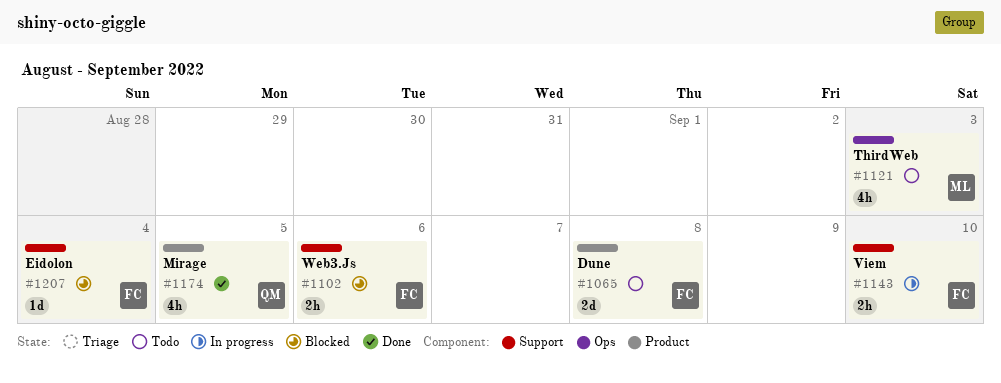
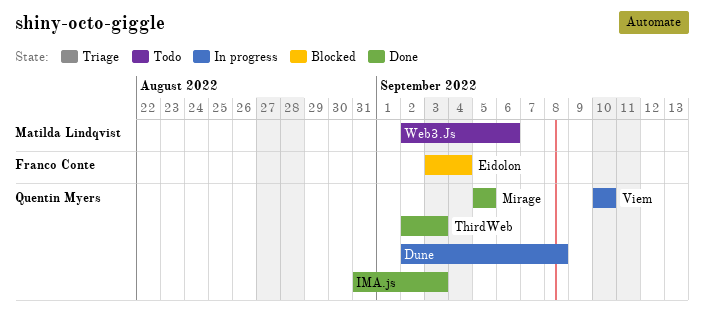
Dune, status: Todo -> In progress
Dune, owner: Franco Conte -> Quentin Myers
IMA.js: none -> present
ThirdWeb, status: Todo -> Done
ThirdWeb, owner: Matilda Lindqvist -> Quentin Myers
Viem, owner: Franco Conte -> Quentin Myers
Web3.Js, status: Blocked -> Todo
Web3.Js, owner: Franco Conte -> Matilda Lindqvist

